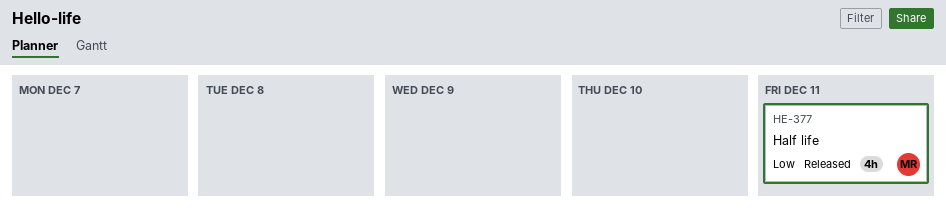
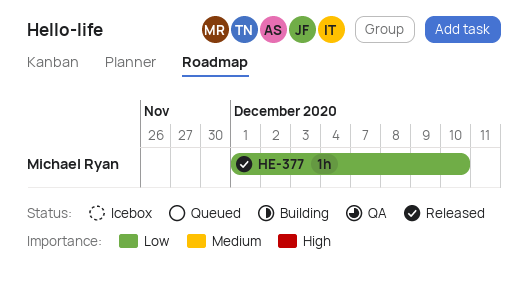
HE-377, estimate: 4h -> 1h
HE-377, due: Dec 11 -> Dec 10

